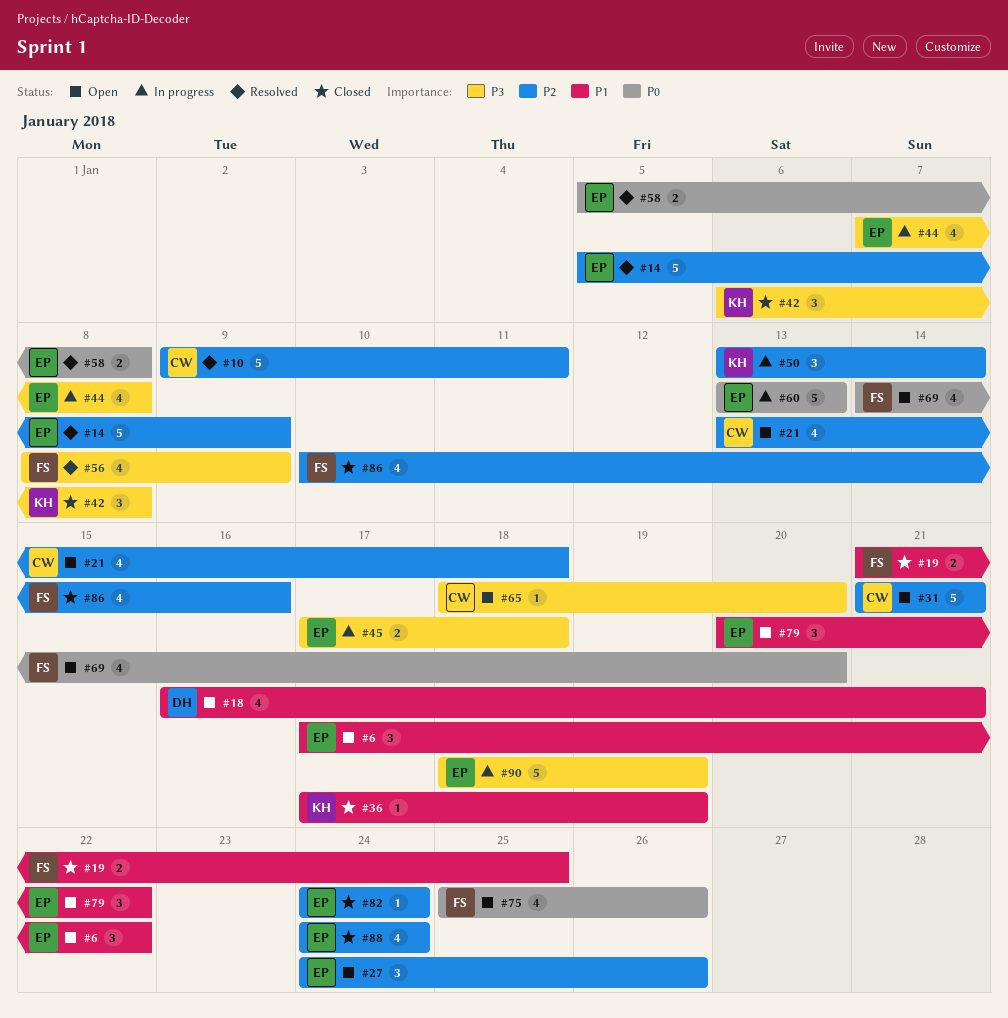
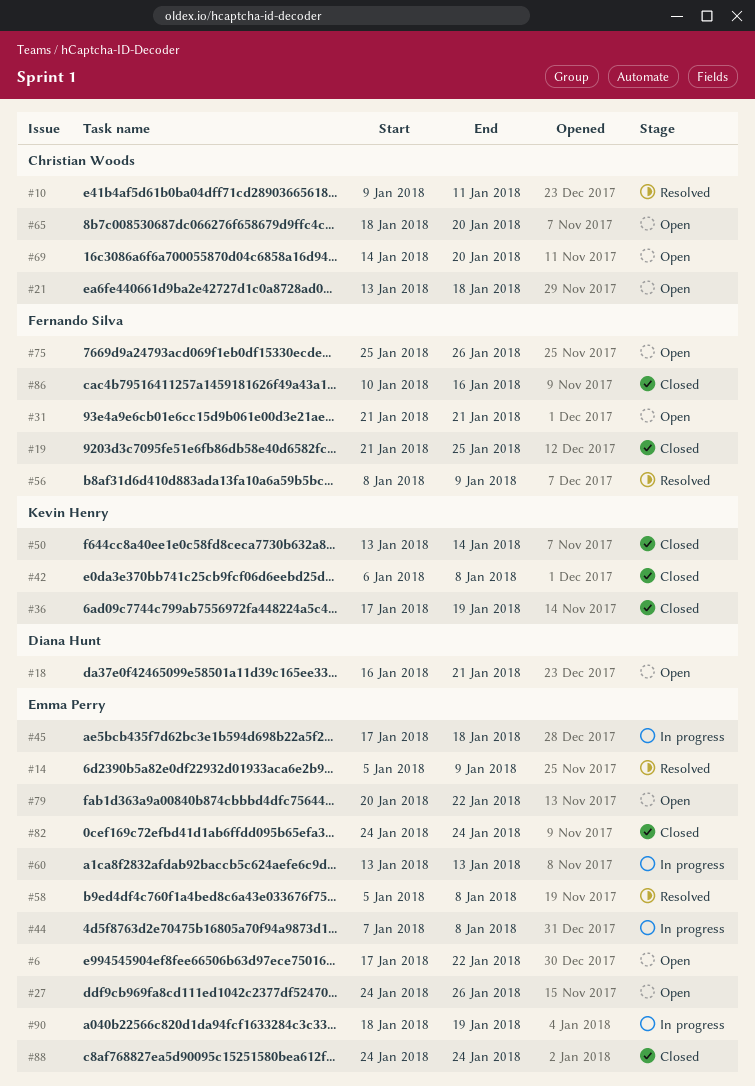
#31, owner: Christian Woods -> Fernando Silva
#50, status: In progress -> Closed
#69, owner: Fernando Silva -> Christian Woods

